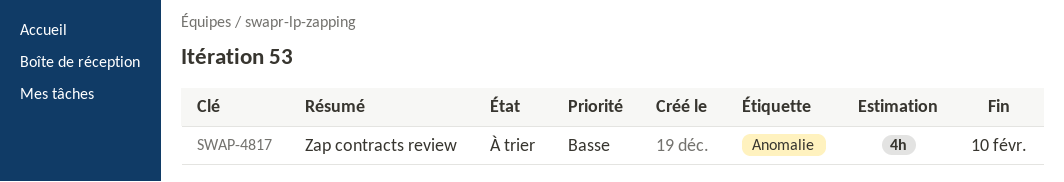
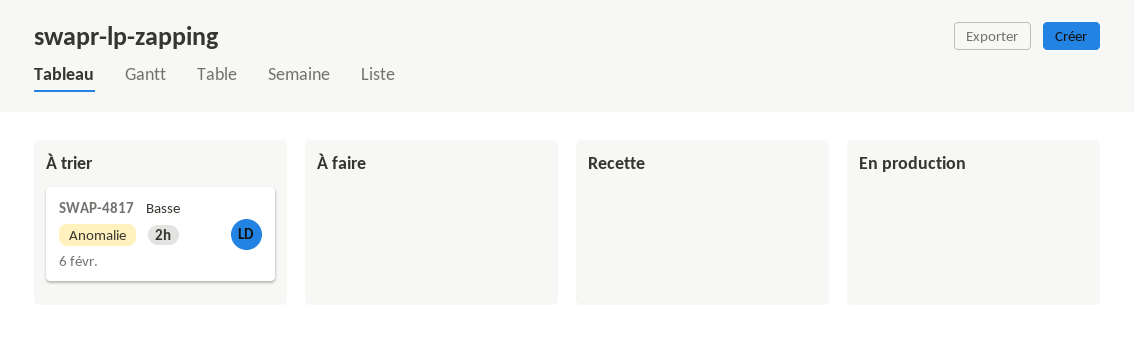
SWAP-4817, estimate: 4h -> 2h
SWAP-4817, due: Feb 10 -> Feb 6

